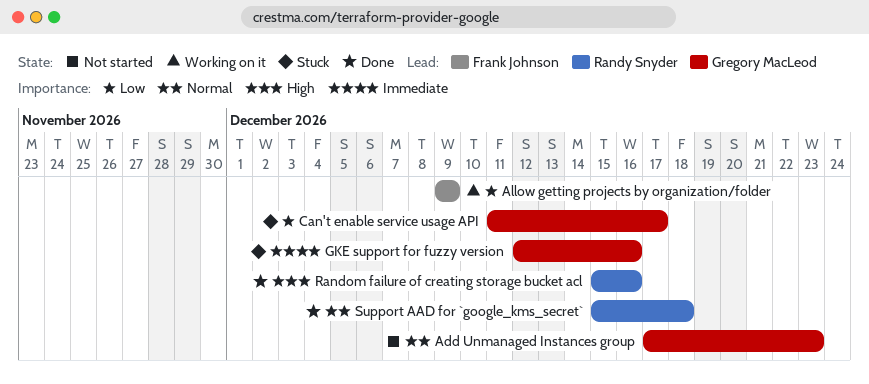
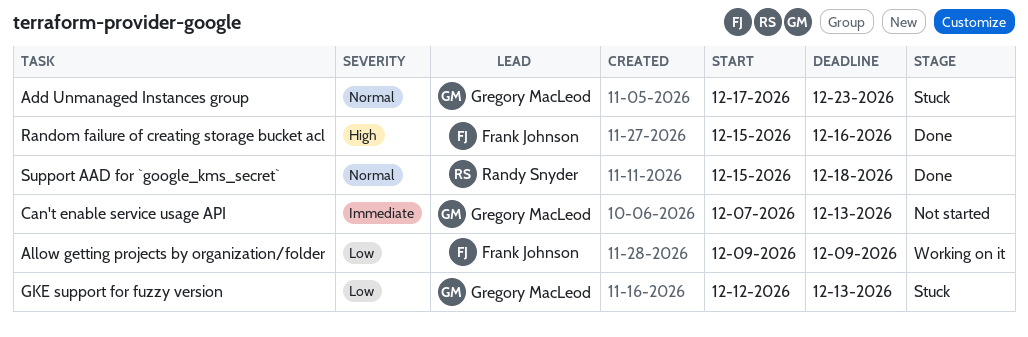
Add Unmanaged Instances group, status: Not started -> Stuck
Can't enable service usage API, status: Stuck -> Not started
Can't enable service usage API, priority: Low -> Immediate
Can't enable service usage API, start: Dec 11 -> Dec 7
Can't enable service usage API, due: Dec 17 -> Dec 13
GKE support for fuzzy version, priority: Immediate -> Low
GKE support for fuzzy version, due: Dec 16 -> Dec 13
Random failure of creating storage bucket acl, owner: Randy Snyder -> Frank Johnson

